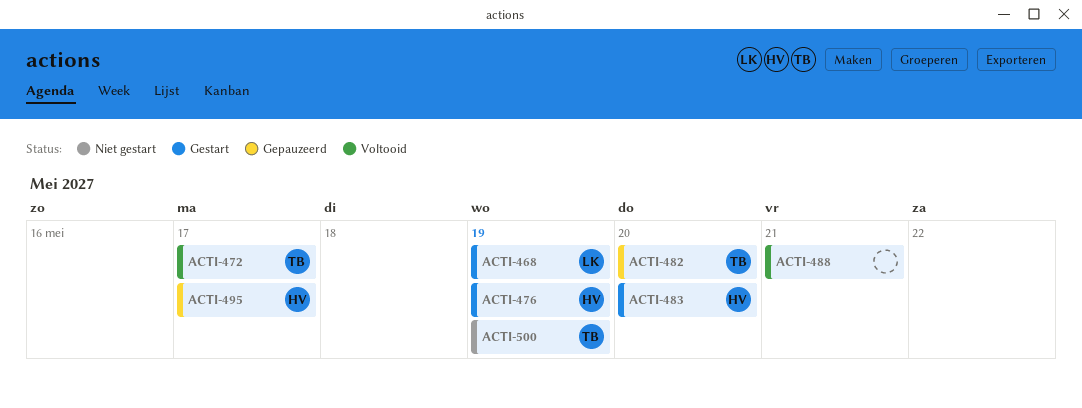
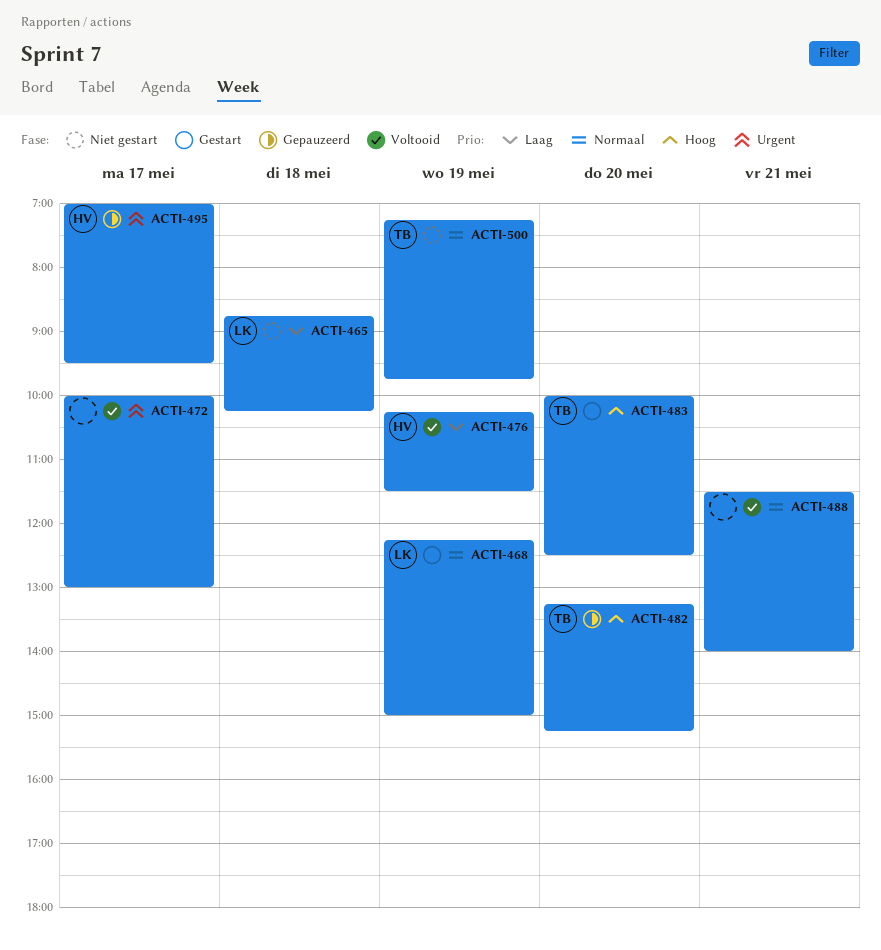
ACTI-465: none -> present
ACTI-472, owner: TB -> none
ACTI-476, status: Gestart -> Voltooid
ACTI-483, owner: HV -> TB

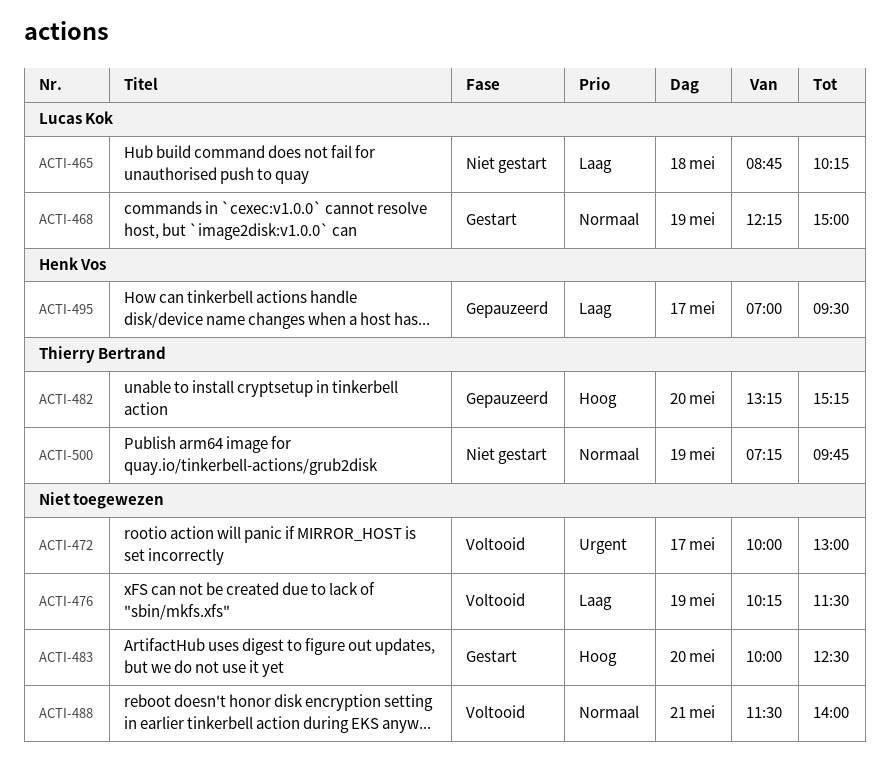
ACTI-476, owner: Henk Vos -> none
ACTI-483, owner: Thierry Bertrand -> none
ACTI-495, priority: Urgent -> Laag

